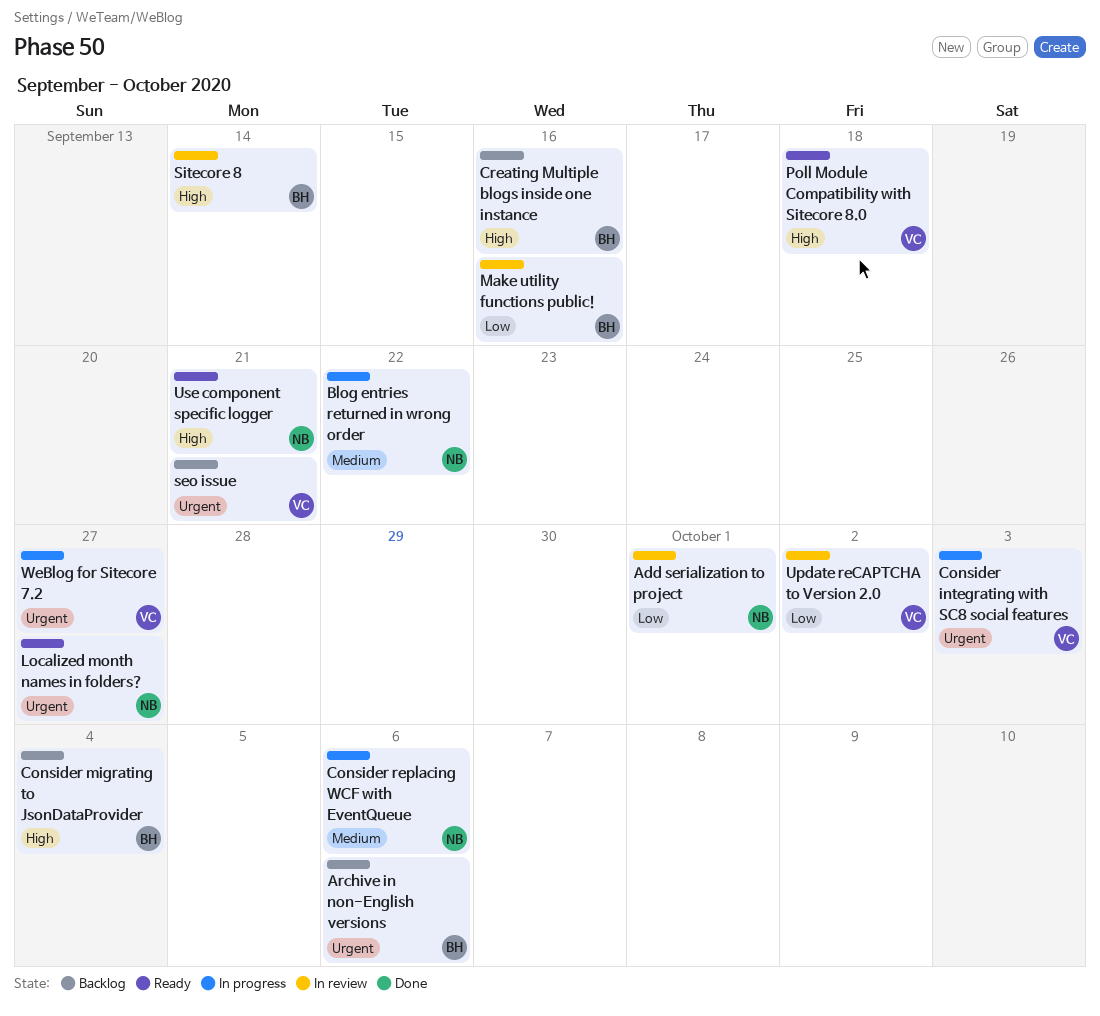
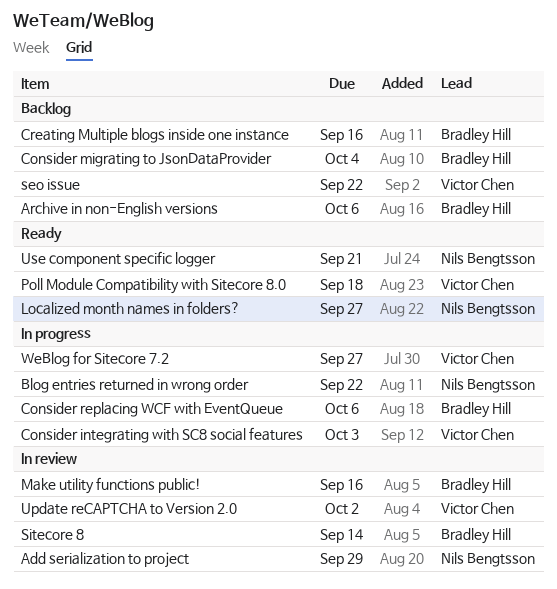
Add serialization to project, due: Oct 1 -> Sep 29
Consider replacing WCF with EventQueue, owner: Nils Bengtsson -> Bradley Hill
seo issue, due: Sep 21 -> Sep 22

